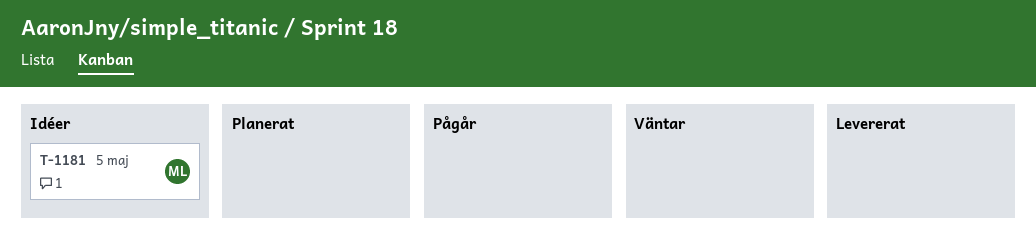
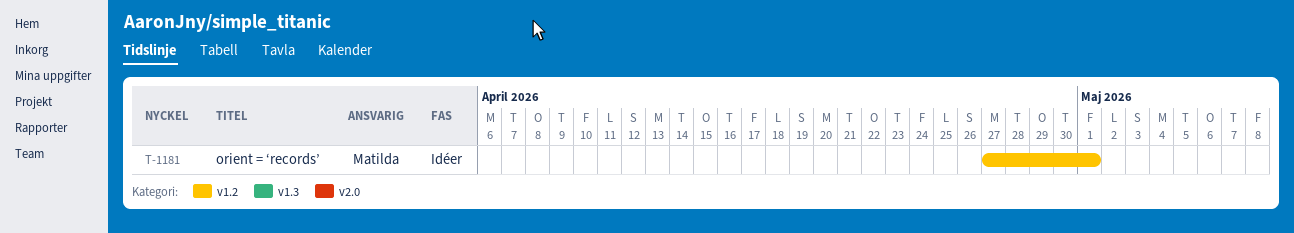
T-1181, due: May 5 -> May 1

